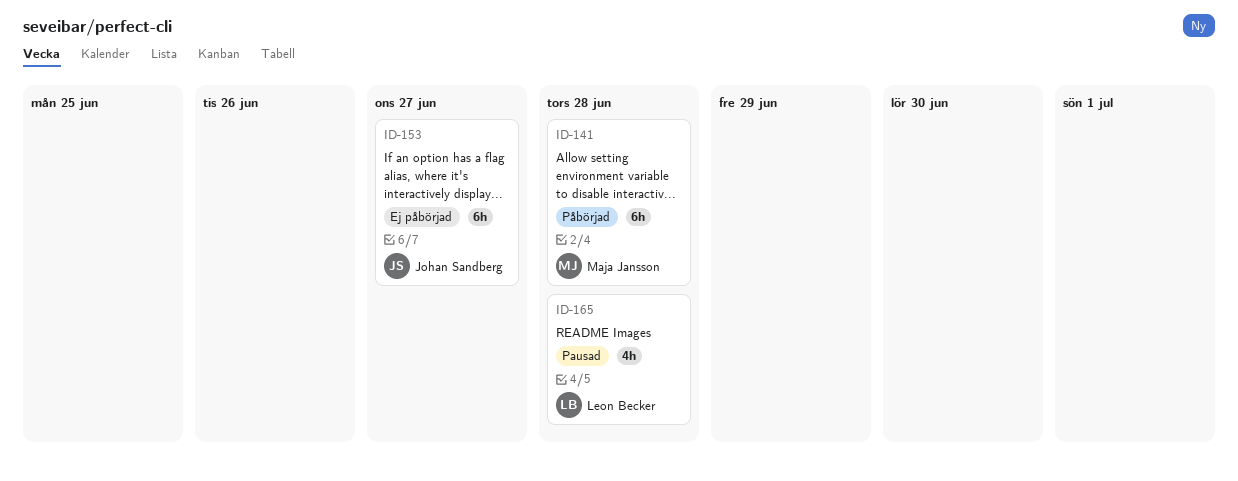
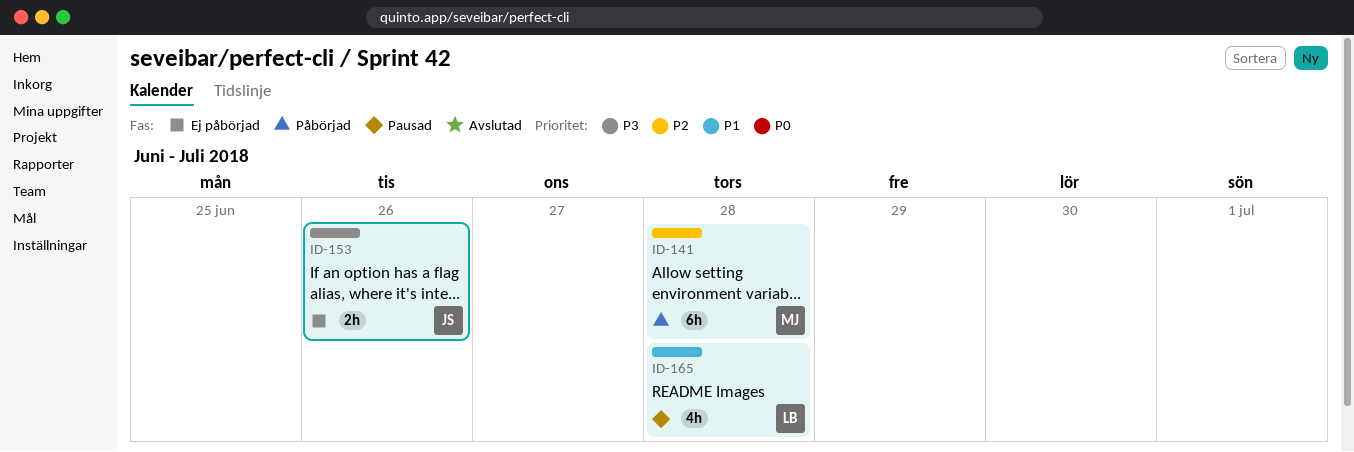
ID-153, estimate: 6h -> 2h
ID-153, due: Jun 27 -> Jun 26

